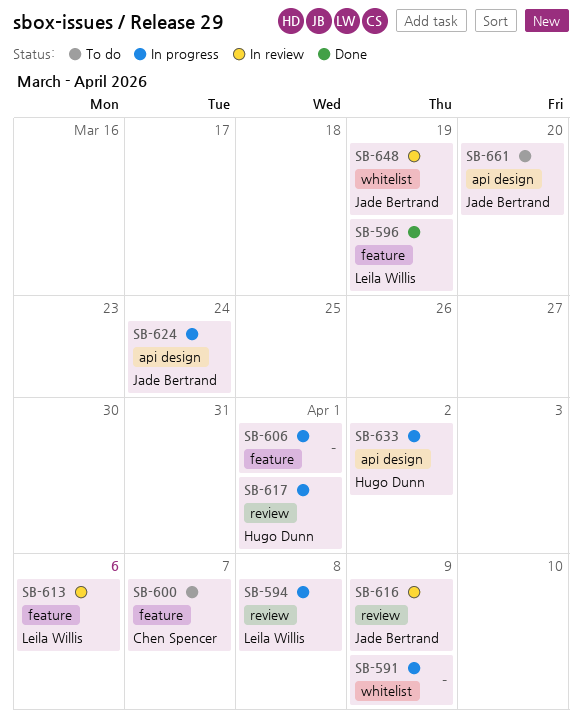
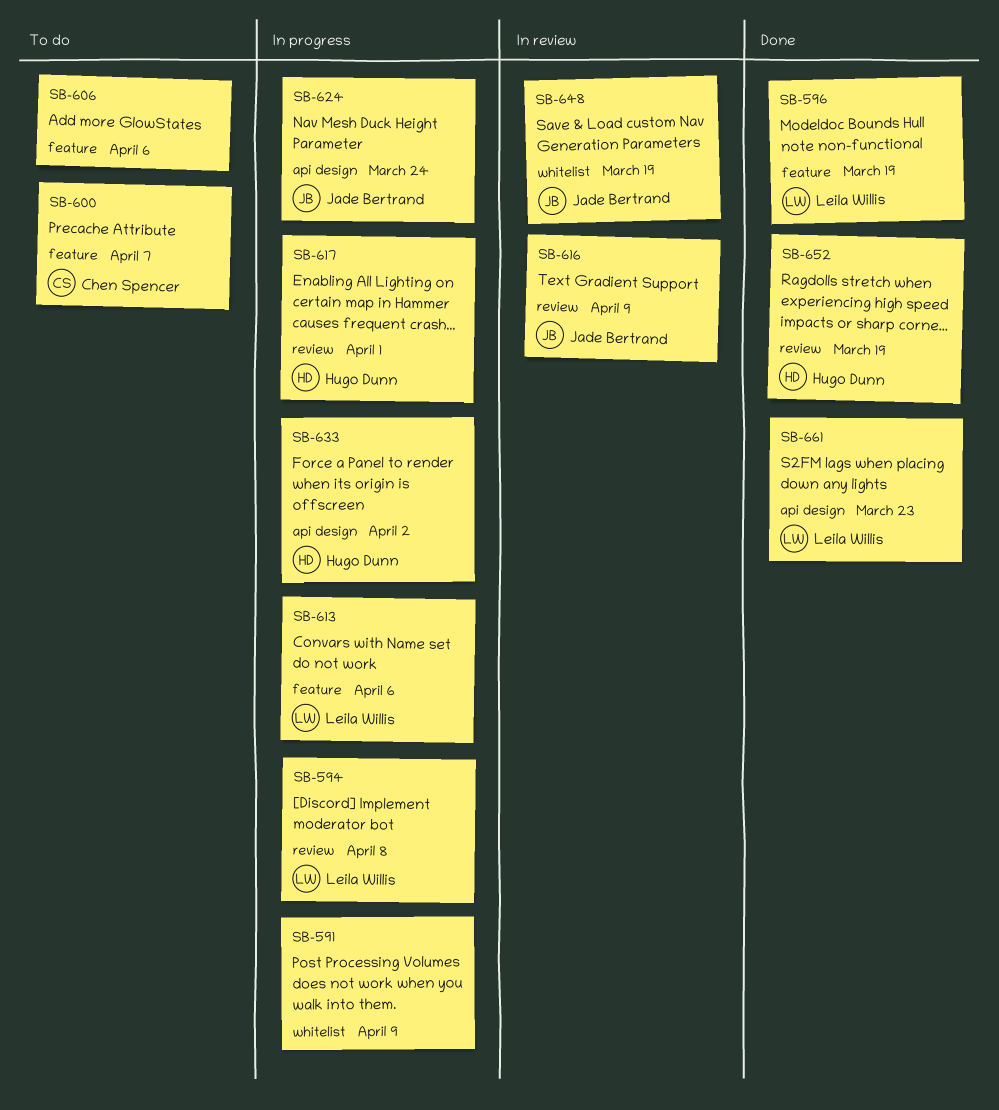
SB-606, status: In progress -> To do
SB-606, due: Apr 1 -> Apr 6
SB-613, status: In review -> In progress
SB-652: none -> present
SB-661, status: To do -> Done
SB-661, owner: Jade Bertrand -> Leila Willis
SB-661, due: Mar 20 -> Mar 23

